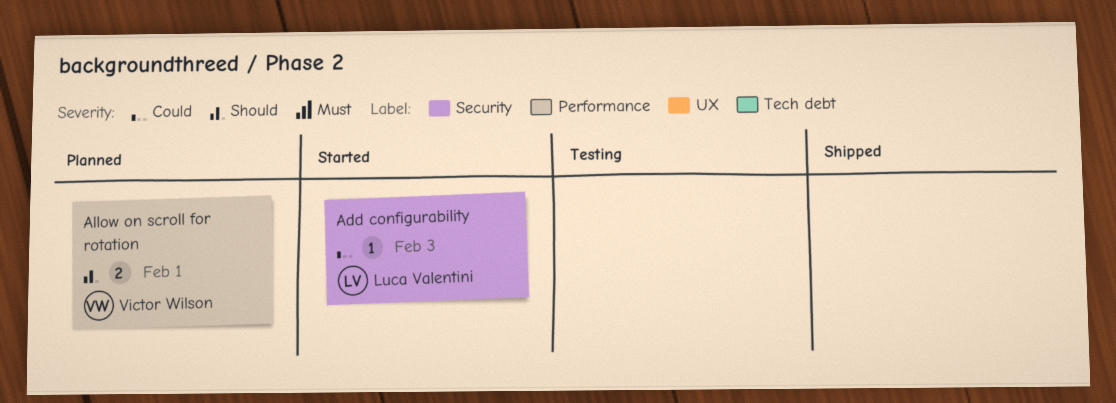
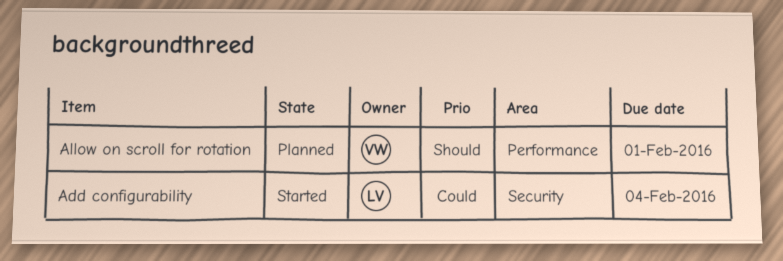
Add configurability, due: Feb 3 -> Feb 4

